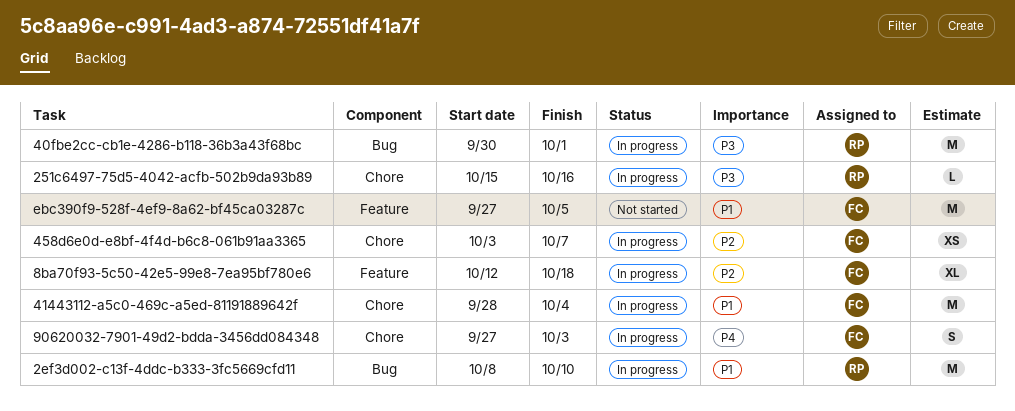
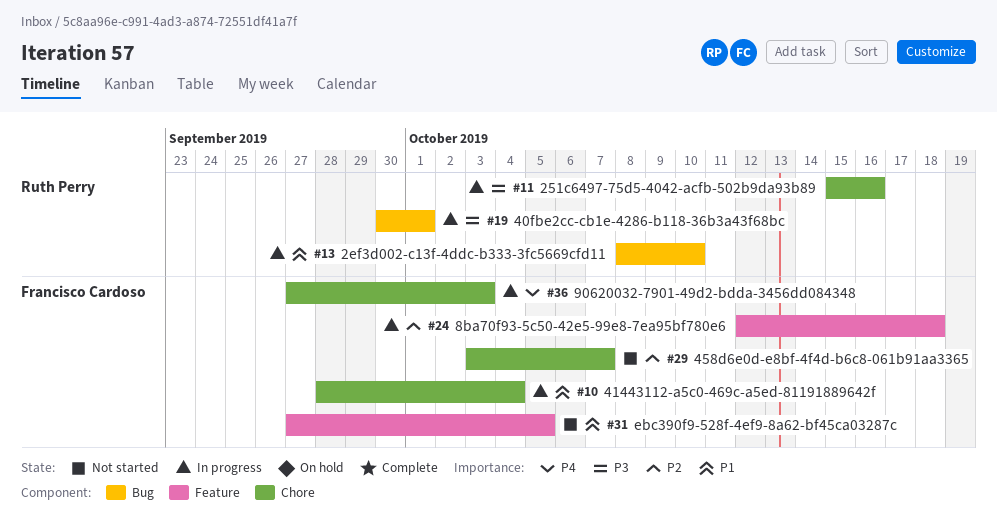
458d6e0d-e8bf-4f4d-b6c8-061b91aa3365, status: In progress -> Not started

